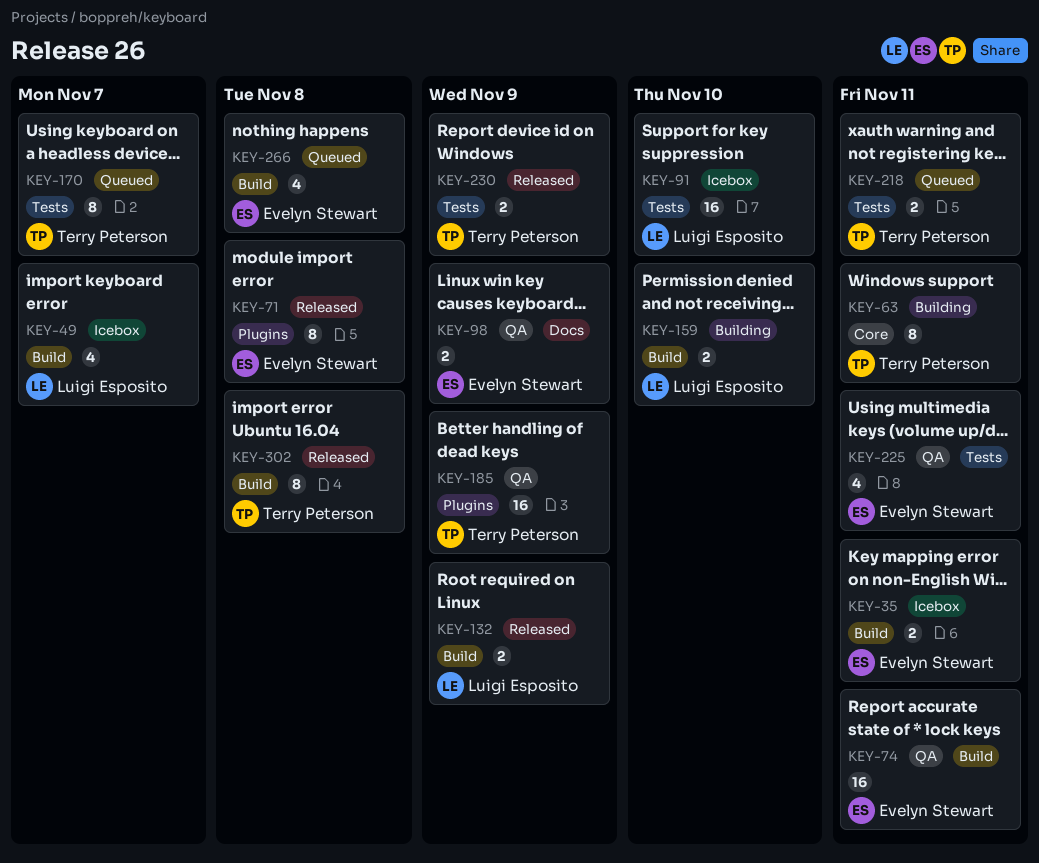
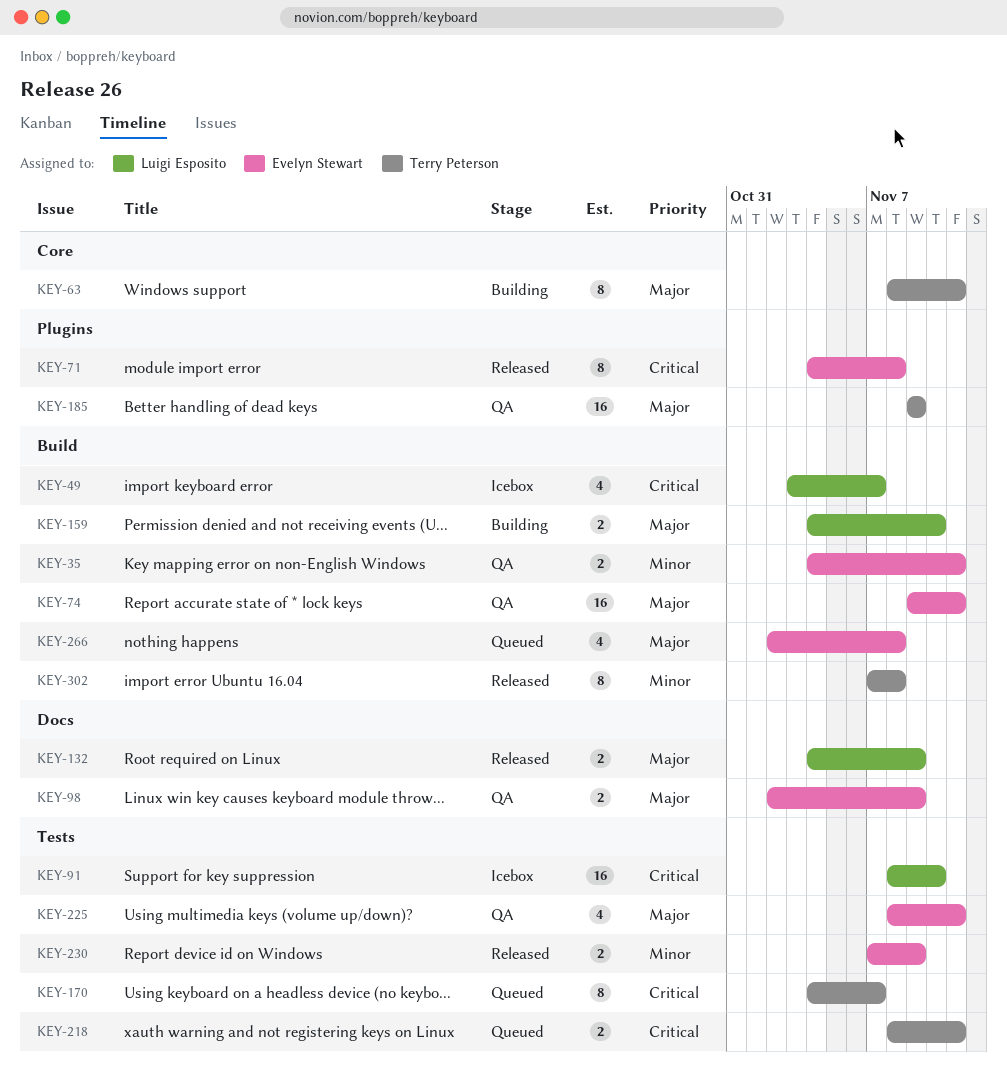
KEY-35, status: Icebox -> QA
KEY-132, label: Build -> Docs
KEY-230, owner: Terry Peterson -> Evelyn Stewart

